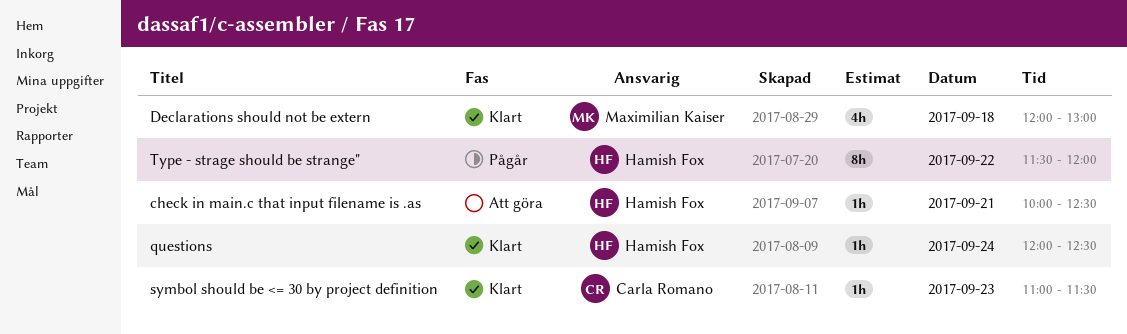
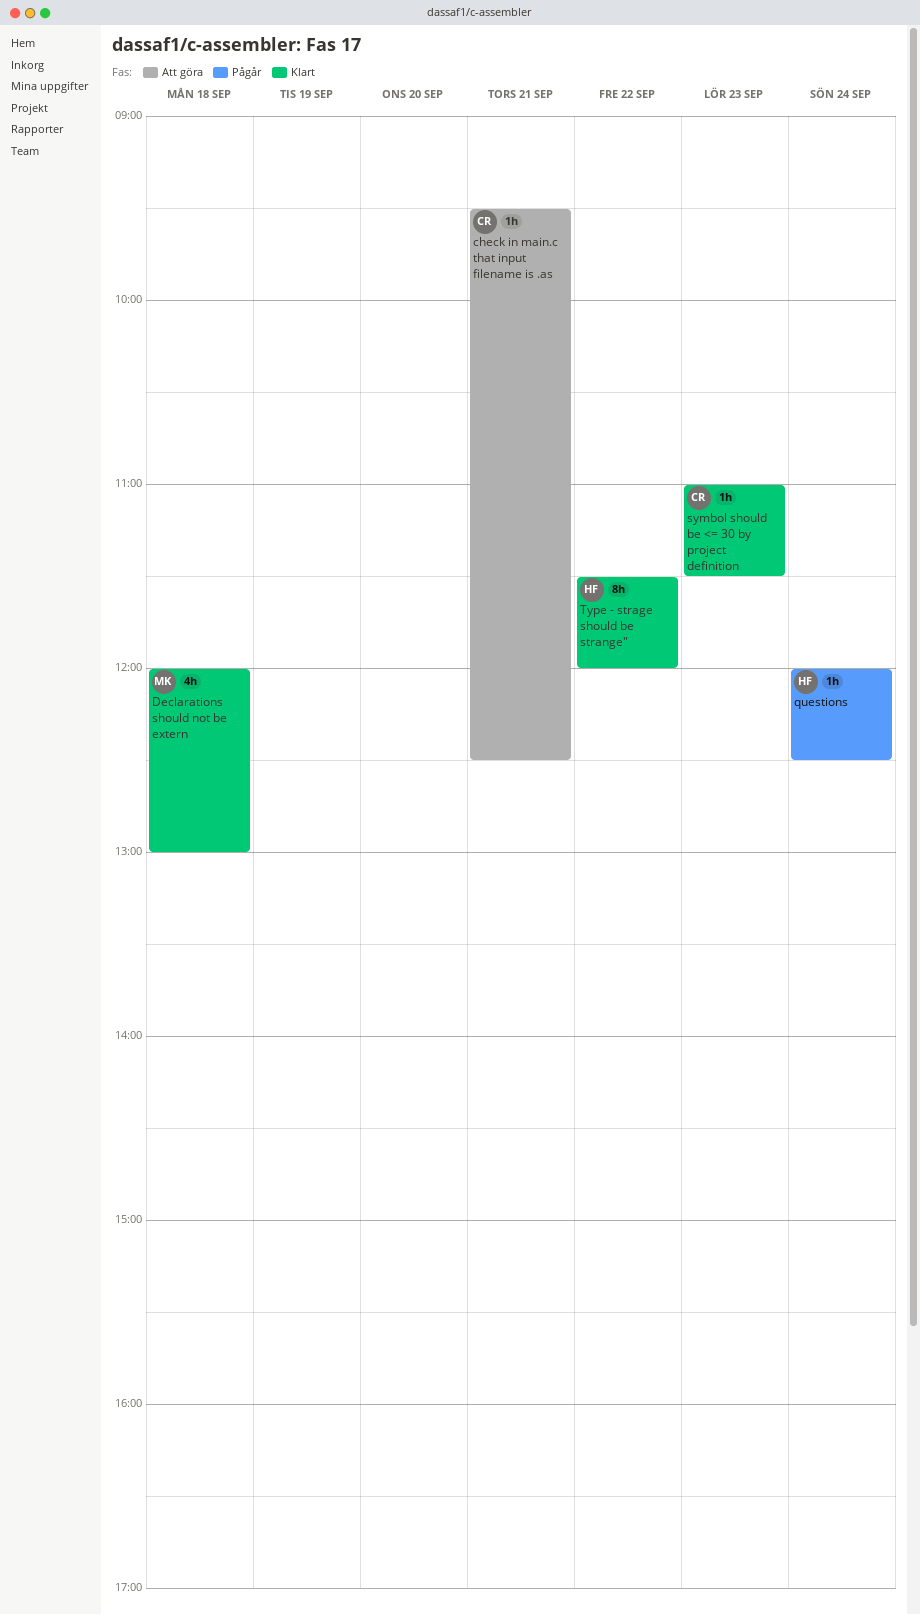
check in main.c that input filename is .as, owner: Hamish Fox -> Carla Romano
check in main.c that input filename is .as, begins: 10:00 -> 09:30
questions, status: Klart -> Pågår
Type - strage should be strange", status: Pågår -> Klart

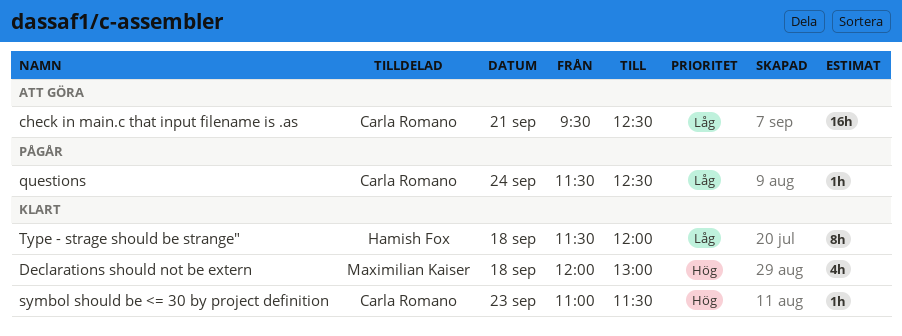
check in main.c that input filename is .as, estimate: 1h -> 16h
questions, owner: Hamish Fox -> Carla Romano
questions, begins: 12:00 -> 11:30
Type - strage should be strange", day: Sep 22 -> Sep 18

